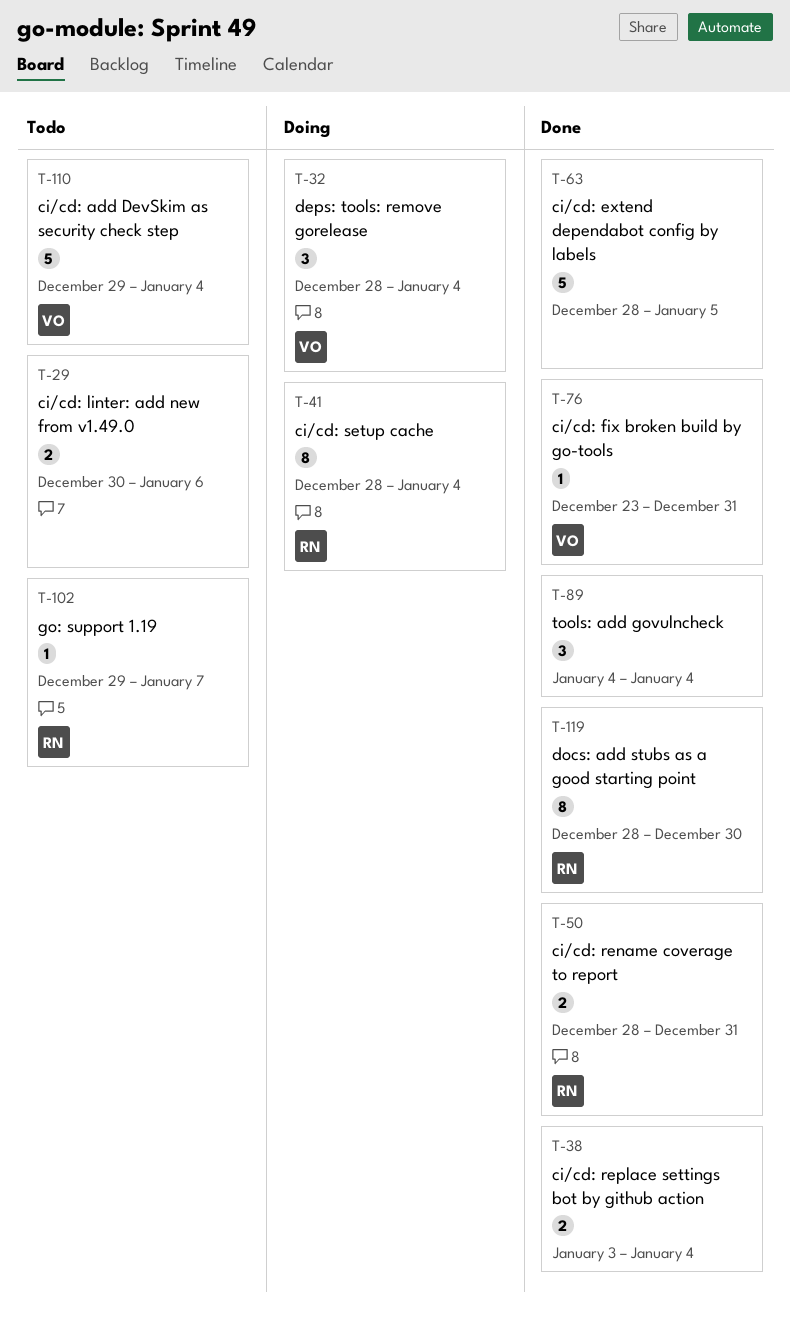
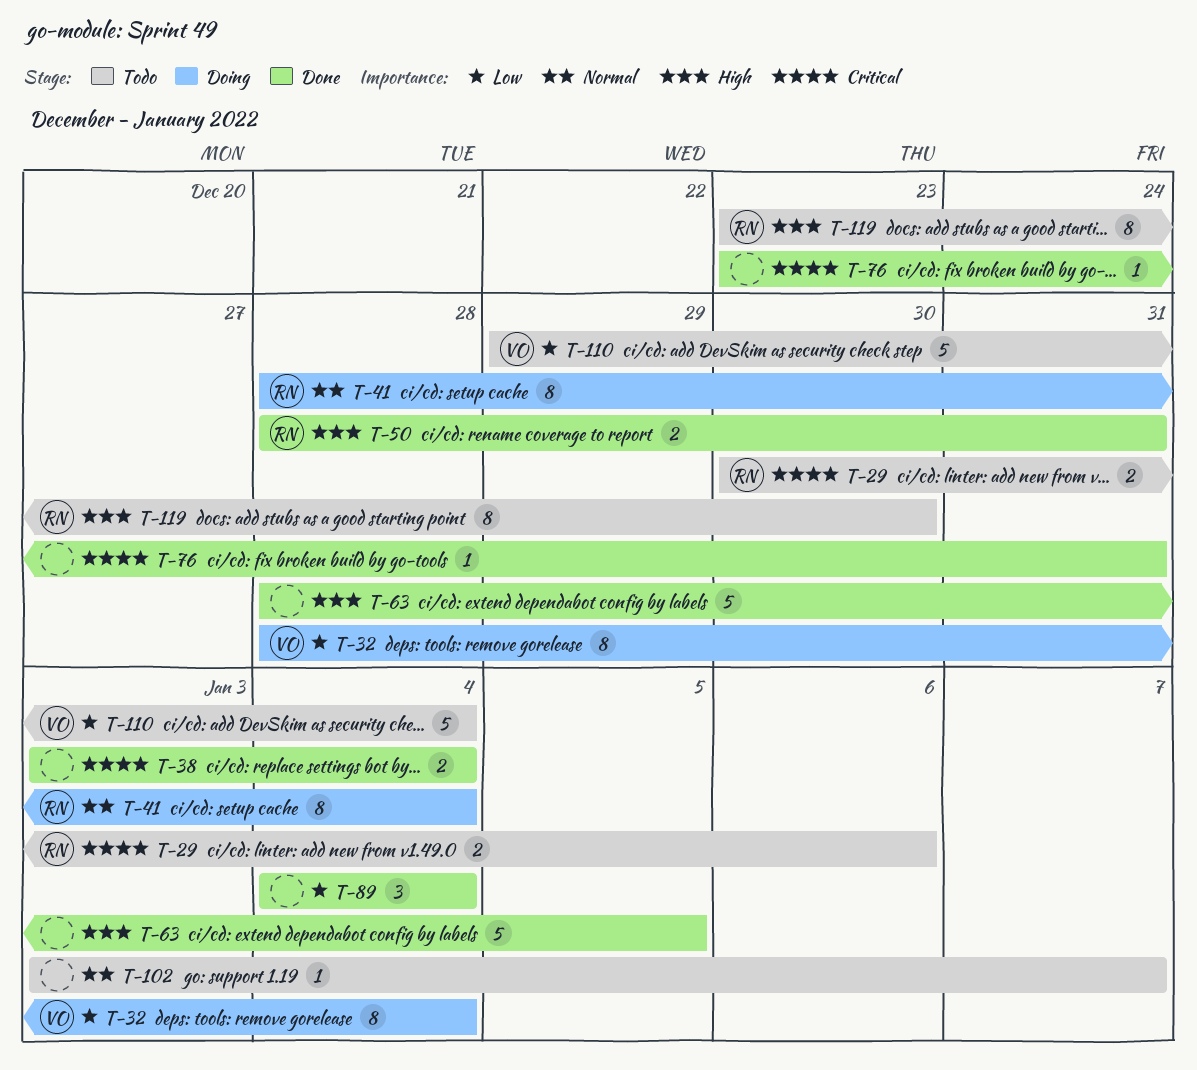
T-29, owner: none -> RN
T-32, estimate: 3 -> 8
T-76, owner: VO -> none
T-102, owner: RN -> none
T-102, start: Dec 29 -> Jan 3
T-119, status: Done -> Todo
T-119, start: Dec 28 -> Dec 23

